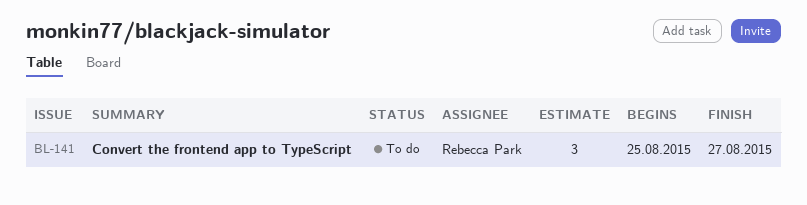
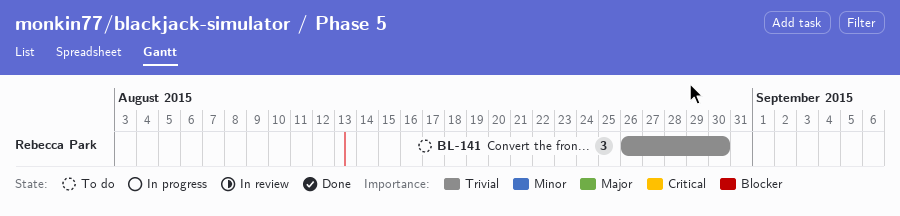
BL-141, start: Aug 25 -> Aug 26
BL-141, due: Aug 27 -> Aug 30

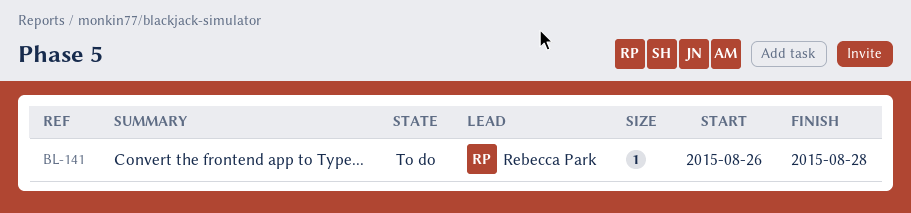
BL-141, estimate: 3 -> 1
BL-141, due: Aug 30 -> Aug 28

